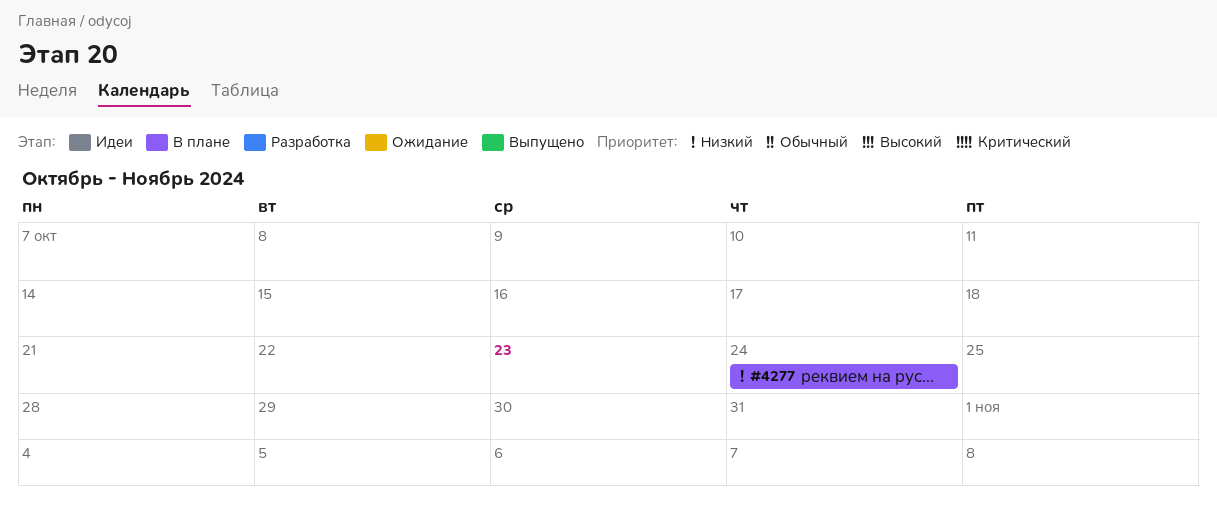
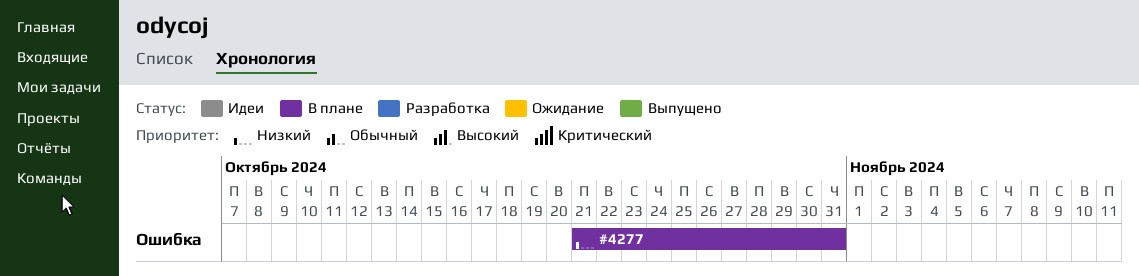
#4277, start: Oct 24 -> Oct 21
#4277, due: Oct 24 -> Oct 31

